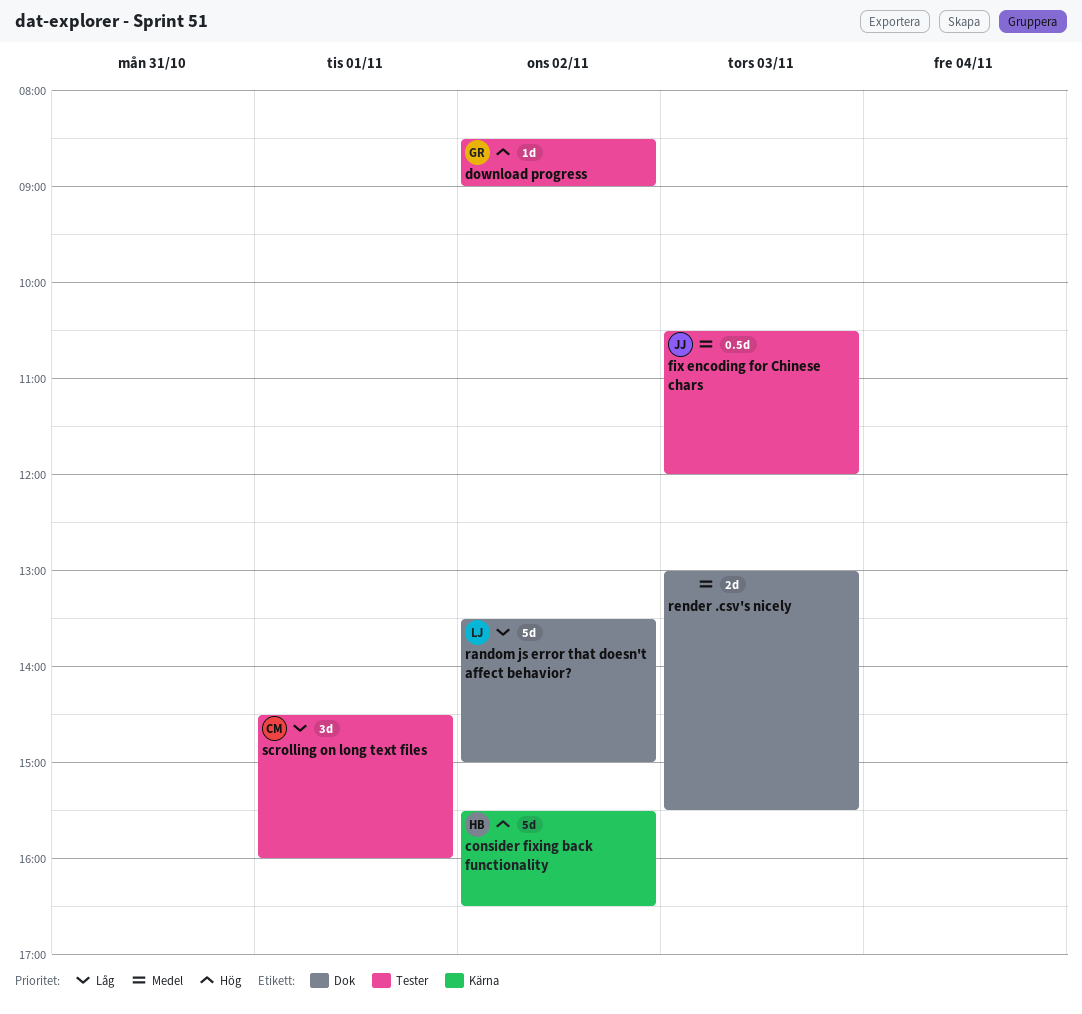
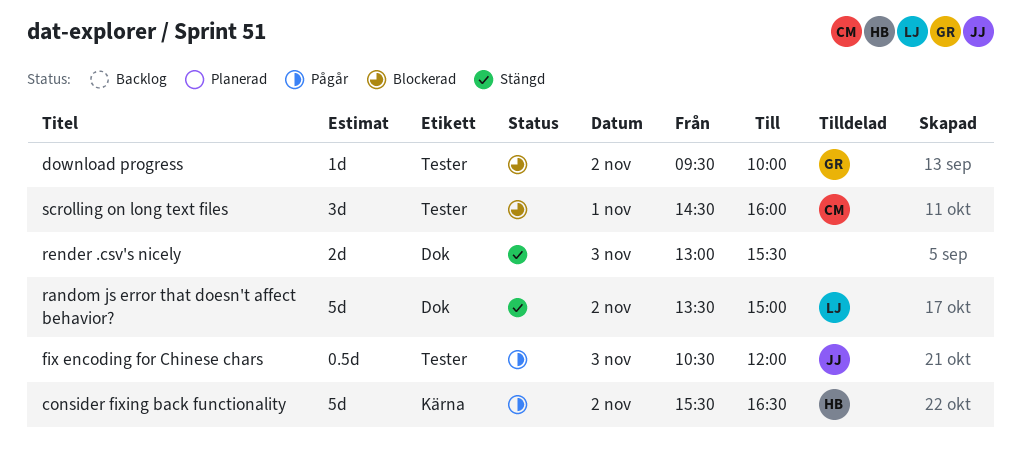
download progress, begins: 08:30 -> 09:30
download progress, ends: 09:00 -> 10:00

